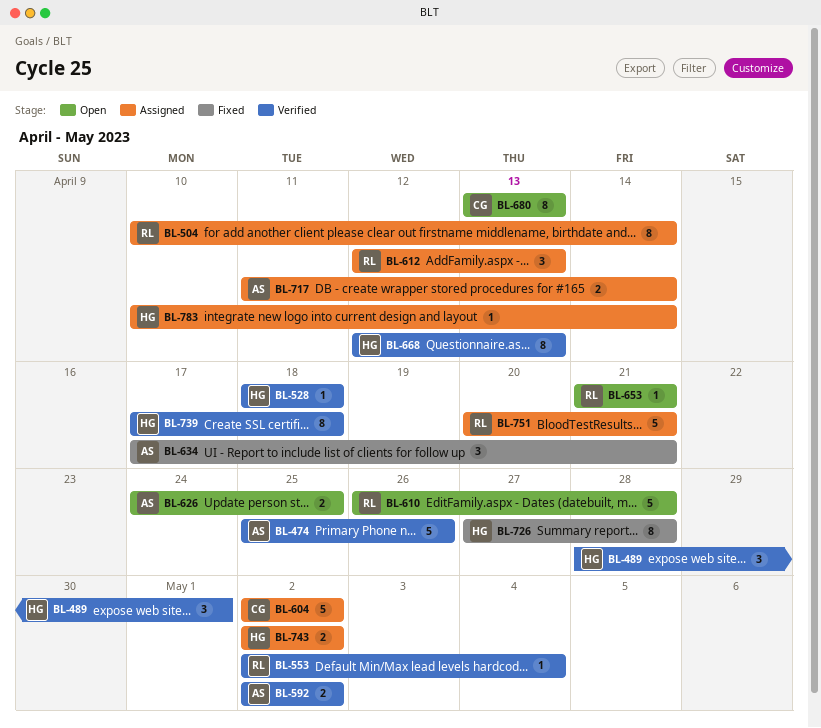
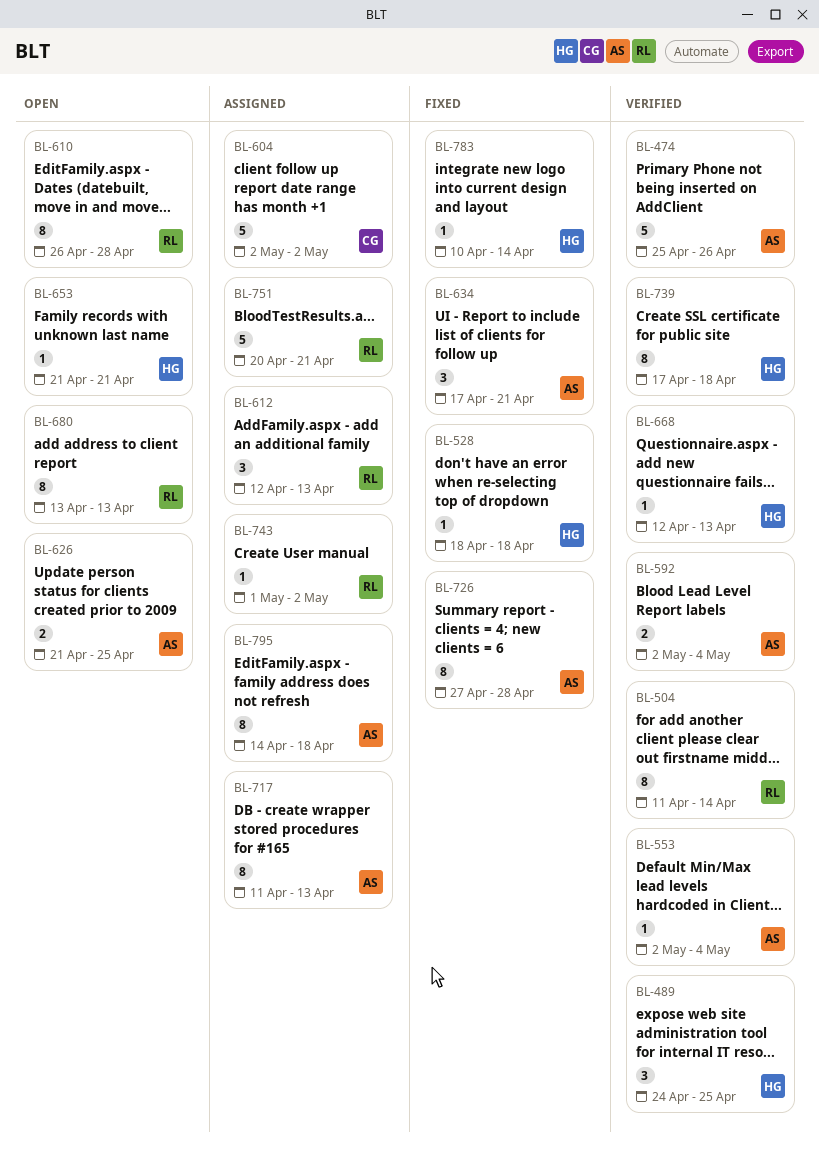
BL-489, start: Apr 28 -> Apr 24
BL-489, due: May 1 -> Apr 25
BL-504, status: Assigned -> Verified
BL-504, start: Apr 10 -> Apr 11
BL-528, status: Verified -> Fixed
BL-553, owner: RL -> AS
BL-592, due: May 2 -> May 4
BL-610, estimate: 5 -> 8
BL-626, start: Apr 24 -> Apr 21
BL-653, owner: RL -> HG
BL-668, estimate: 8 -> 1
BL-680, owner: CG -> RL
BL-717, estimate: 2 -> 8
BL-717, due: Apr 14 -> Apr 13
BL-726, owner: HG -> AS
BL-743, owner: HG -> RL
BL-743, estimate: 2 -> 1
BL-743, start: May 2 -> May 1
BL-783, status: Assigned -> Fixed
BL-795: none -> present

